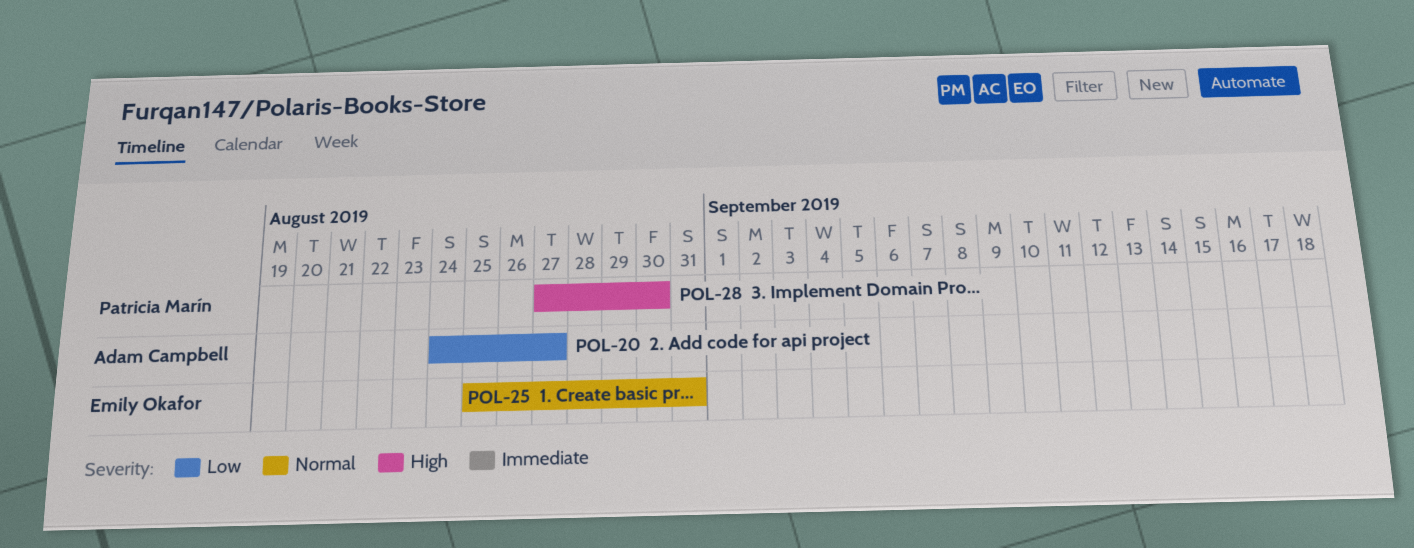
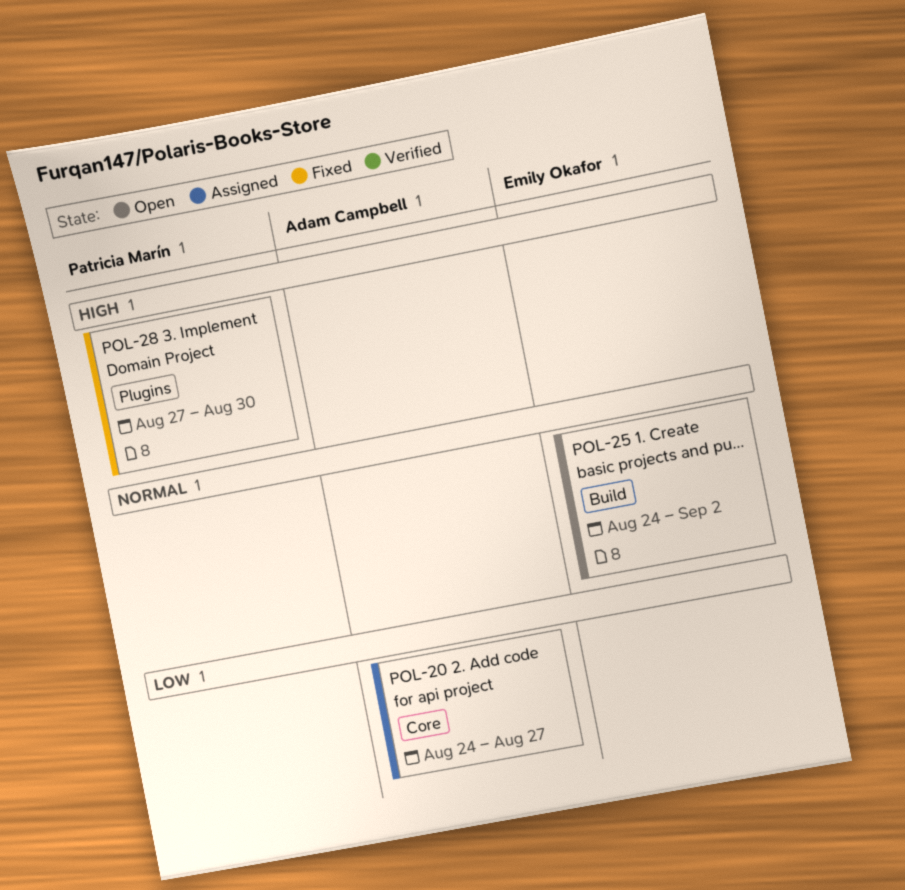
POL-25, start: Aug 25 -> Aug 24
POL-25, due: Aug 31 -> Sep 2

